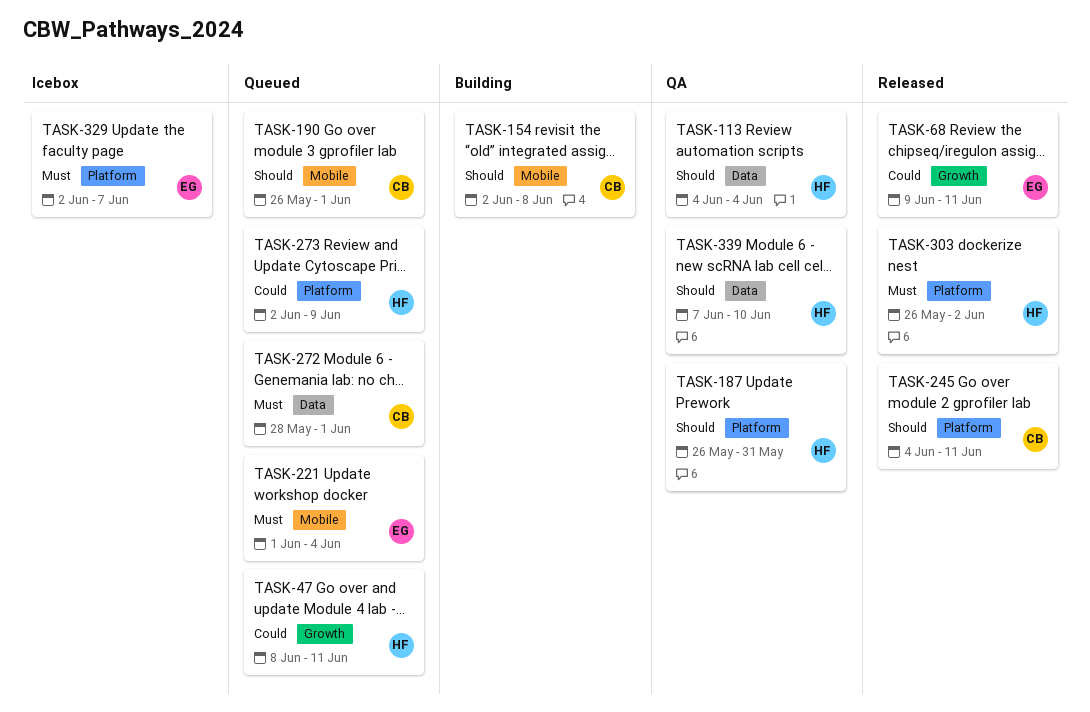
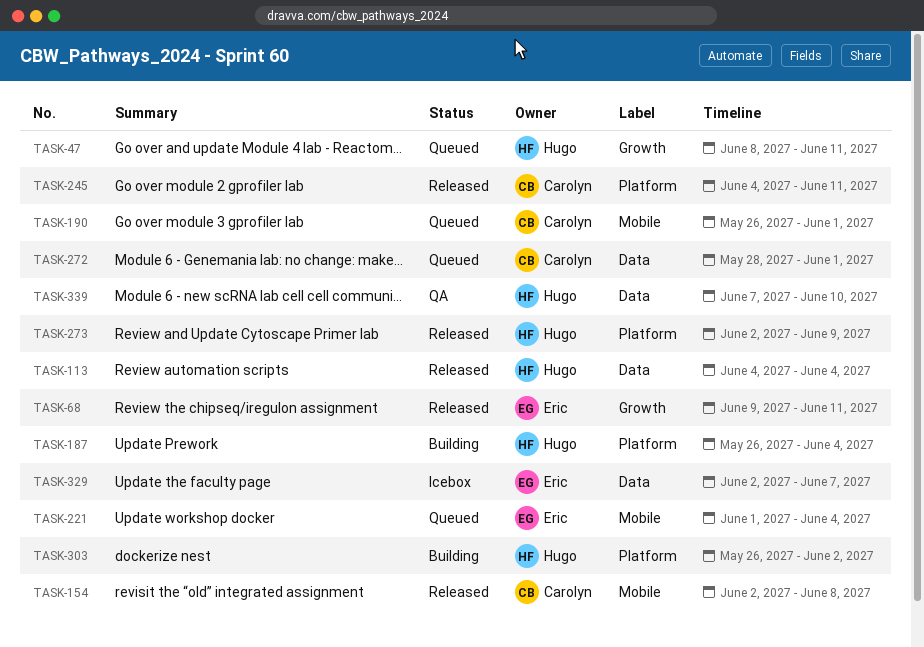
TASK-113, status: QA -> Released
TASK-154, status: Building -> Released
TASK-187, status: QA -> Building
TASK-187, due: May 31 -> Jun 4
TASK-273, status: Queued -> Released
TASK-303, status: Released -> Building
TASK-329, label: Platform -> Data

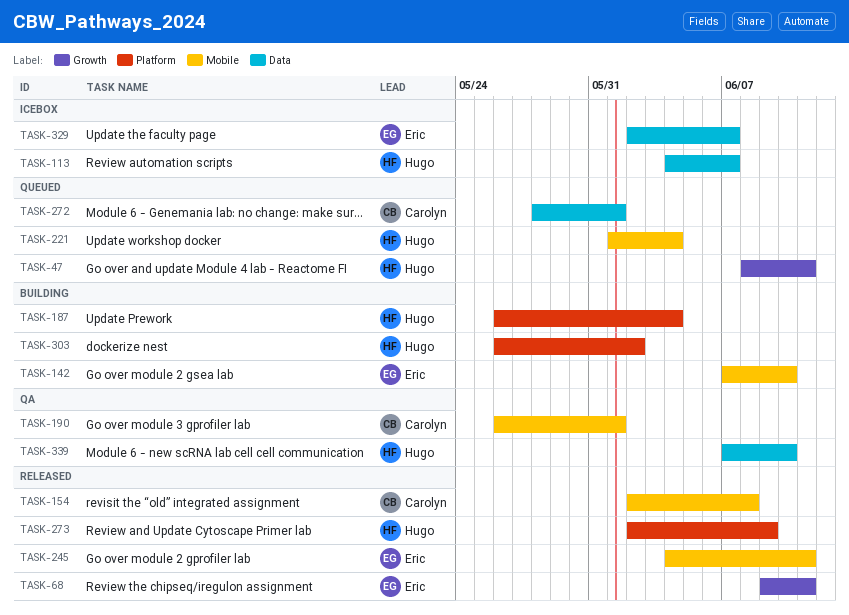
TASK-113, status: Released -> Icebox
TASK-113, due: Jun 4 -> Jun 7
TASK-142: none -> present
TASK-190, status: Queued -> QA
TASK-221, owner: Eric -> Hugo
TASK-245, owner: Carolyn -> Eric
TASK-245, label: Platform -> Mobile

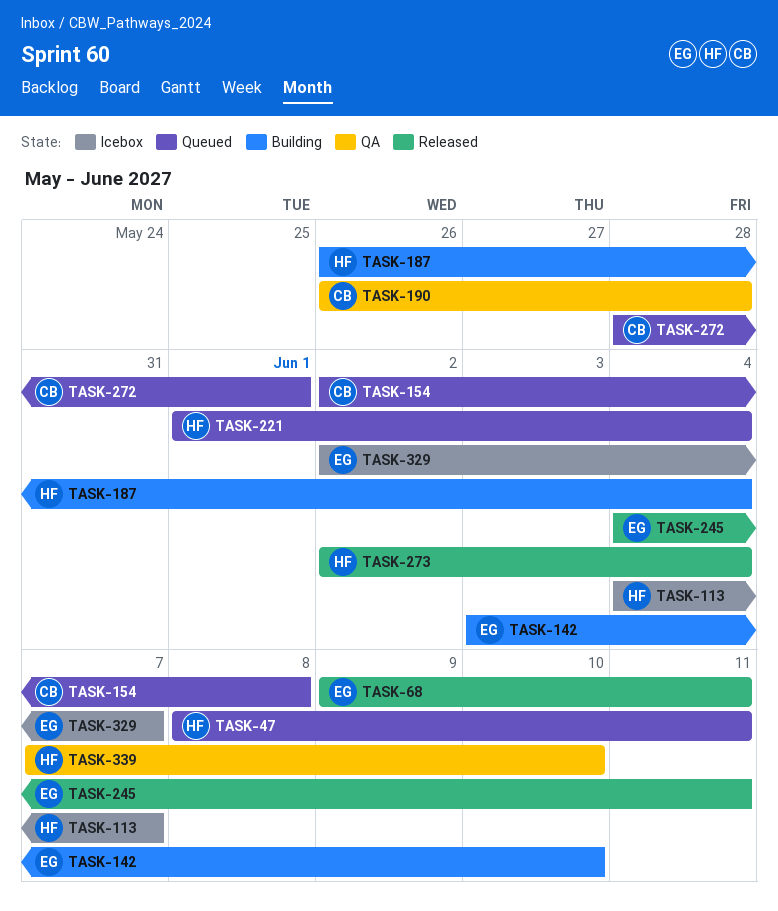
TASK-142, start: Jun 7 -> Jun 3
TASK-154, status: Released -> Queued
TASK-190, due: Jun 1 -> May 28
TASK-273, due: Jun 9 -> Jun 4
TASK-303: present -> none

